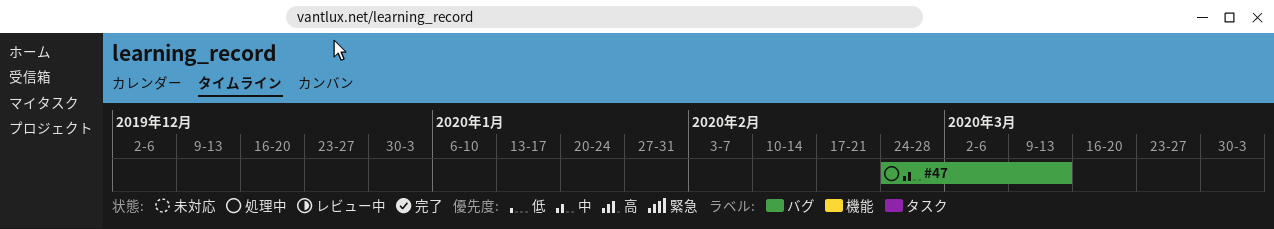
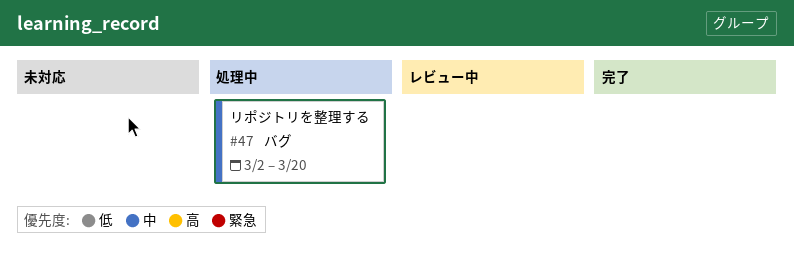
#47, start: Feb 24 -> Mar 2
#47, due: Mar 13 -> Mar 20

